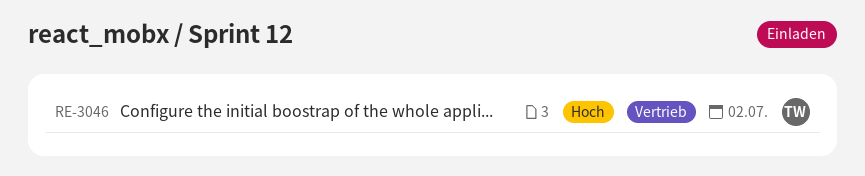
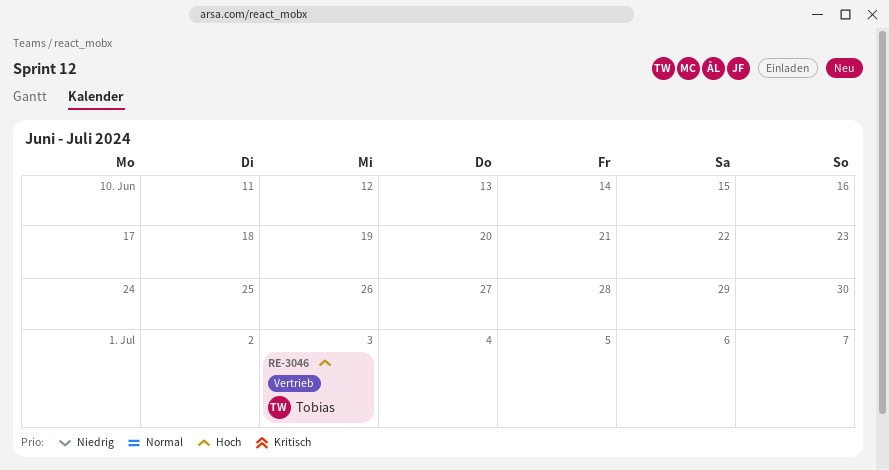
RE-3046, due: Jul 2 -> Jul 3

